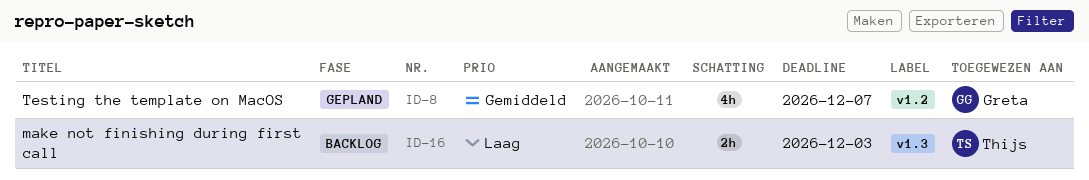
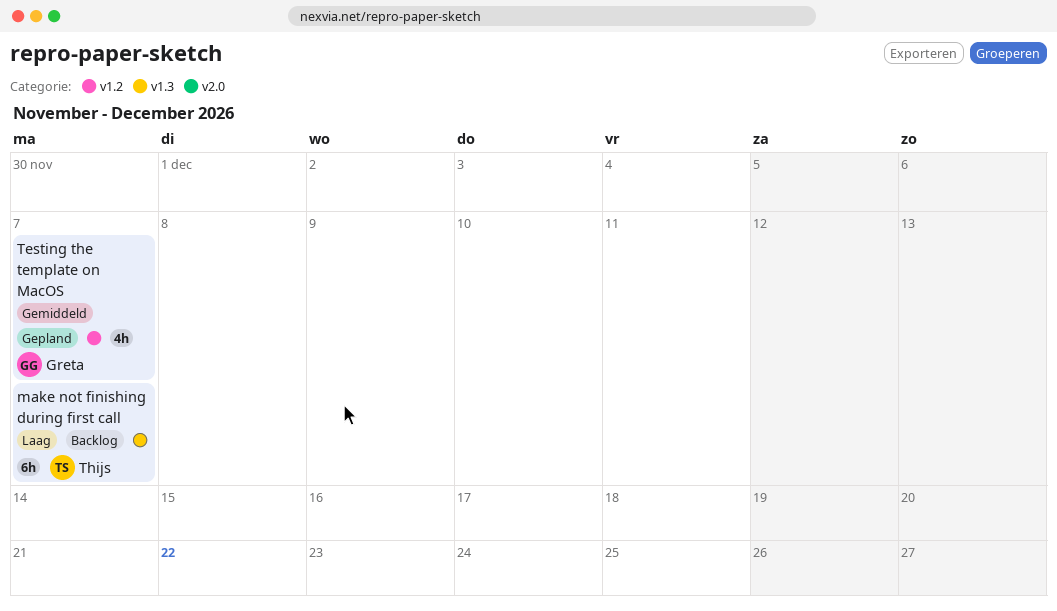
make not finishing during first call, estimate: 2h -> 6h
make not finishing during first call, due: Dec 3 -> Dec 7

